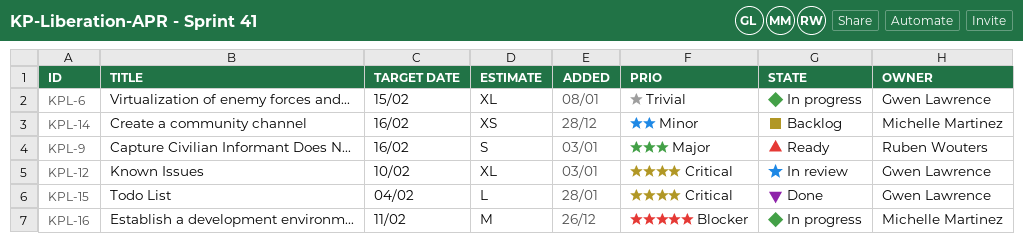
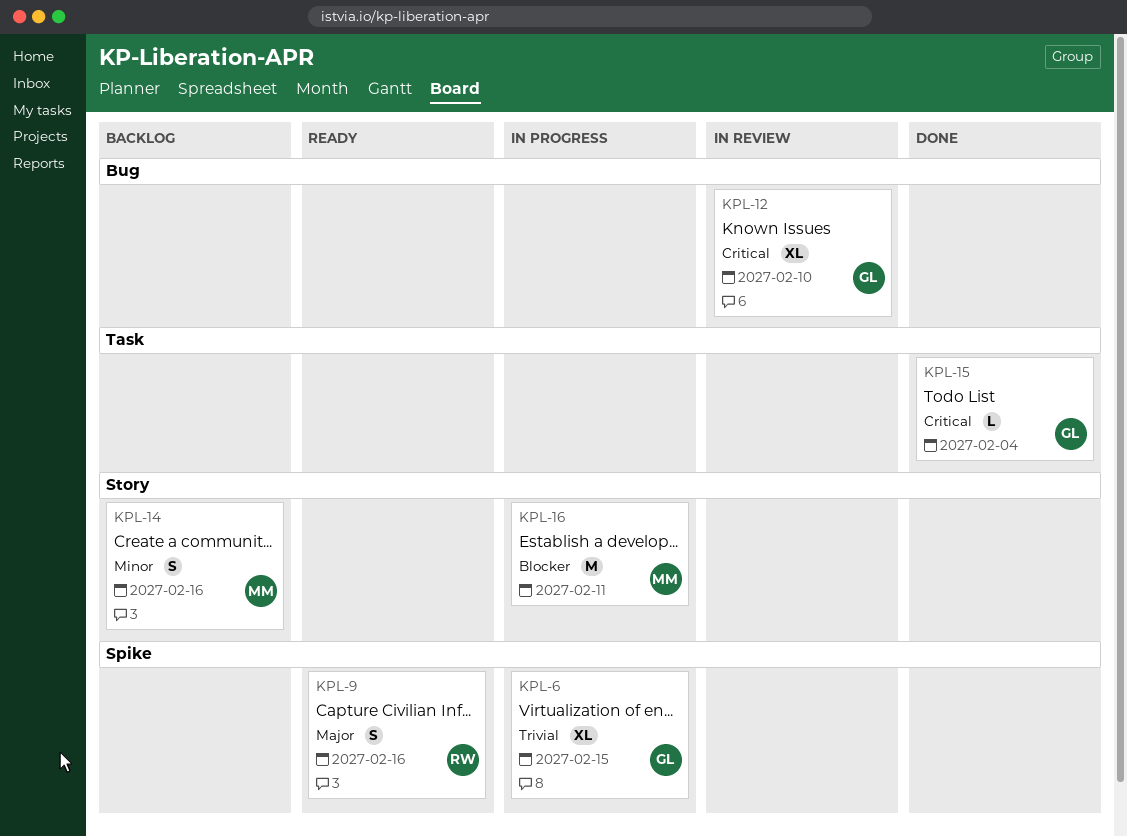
KPL-14, estimate: XS -> S

